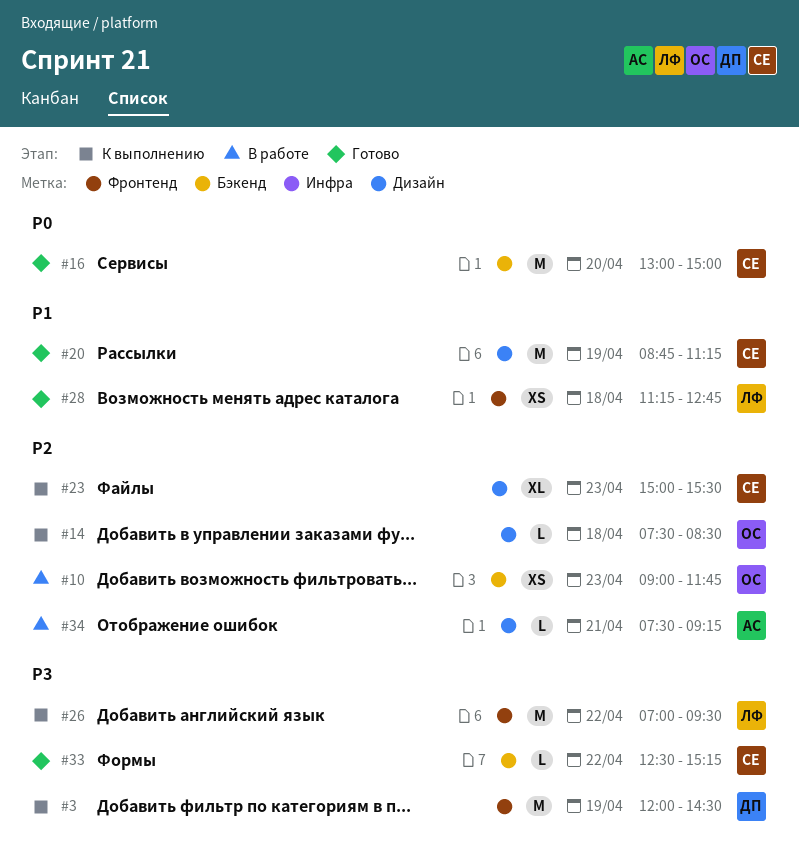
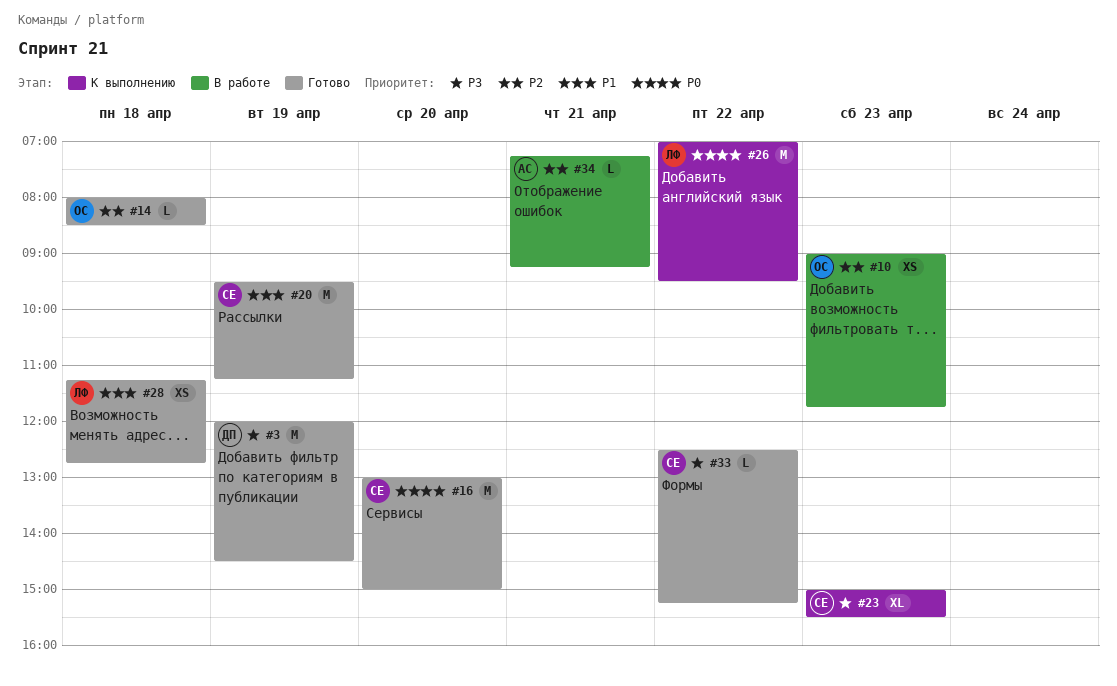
#3, status: К выполнению -> Готово
#14, status: К выполнению -> Готово
#14, begins: 07:30 -> 08:00
#20, begins: 08:45 -> 09:30
#23, priority: P2 -> P3
#26, priority: P3 -> P0
#34, begins: 07:30 -> 07:15

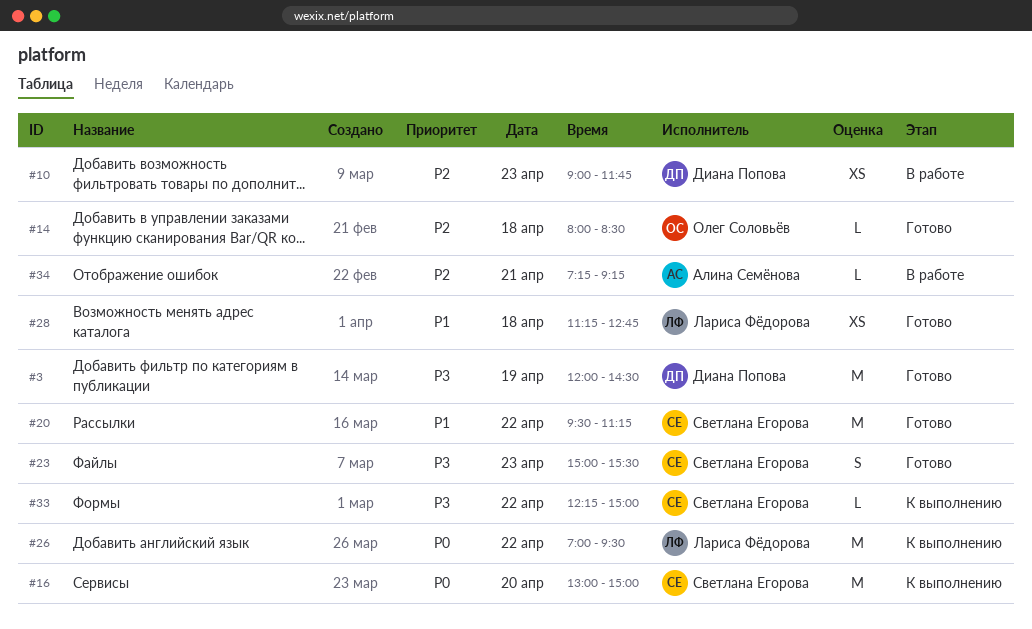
#10, owner: Олег Соловьёв -> Диана Попова
#16, status: Готово -> К выполнению
#20, day: Apr 19 -> Apr 22
#23, status: К выполнению -> Готово
#23, estimate: XL -> S
#33, status: Готово -> К выполнению
#33, begins: 12:30 -> 12:15
#33, ends: 15:15 -> 15:00

